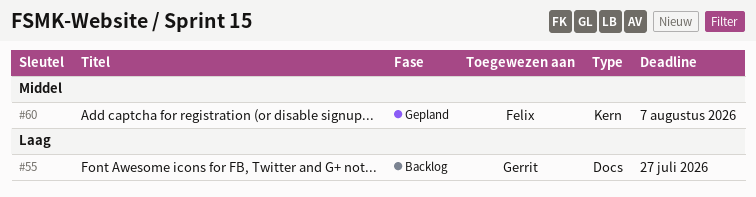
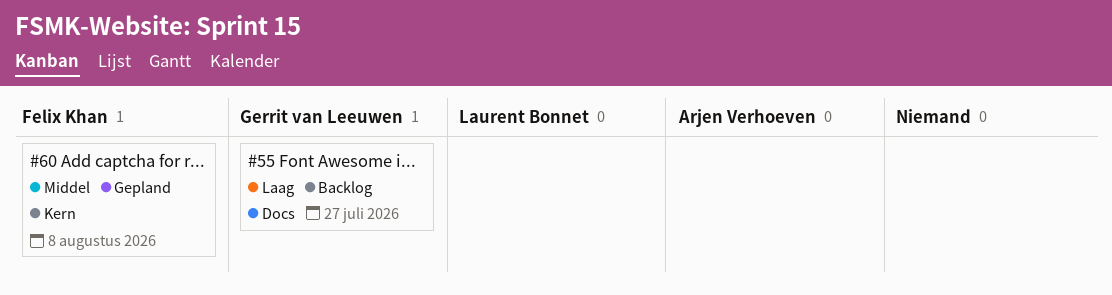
#60, due: Aug 7 -> Aug 8

